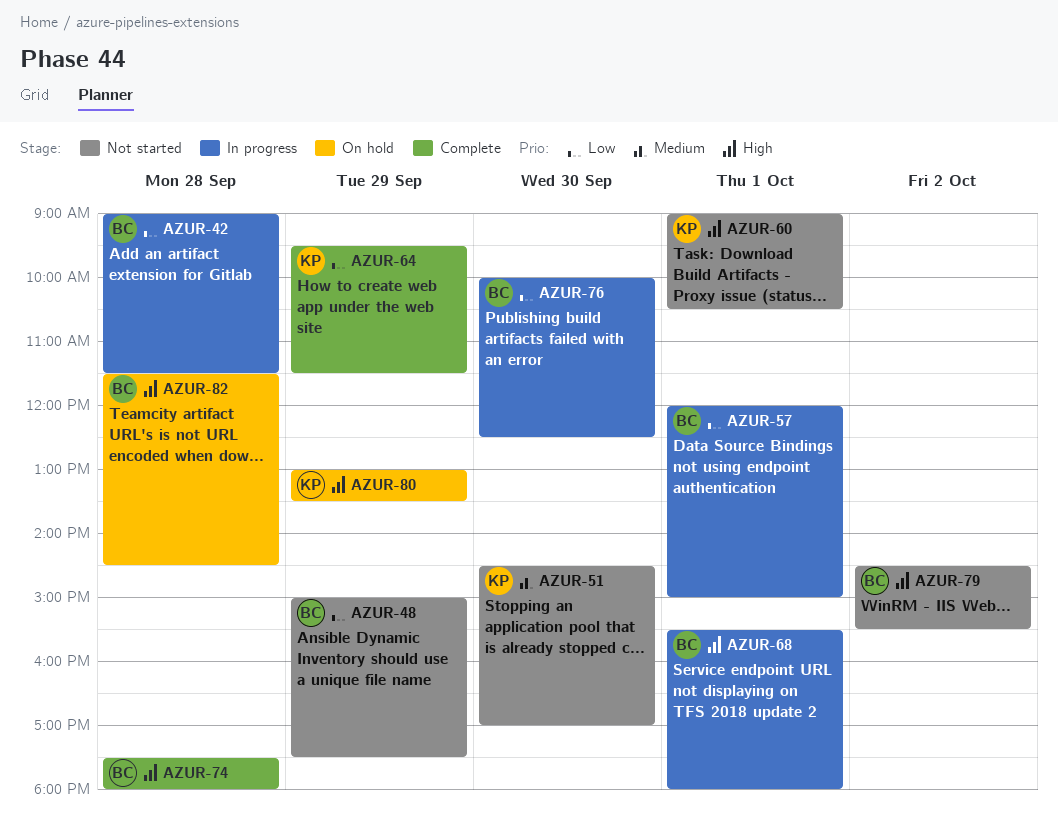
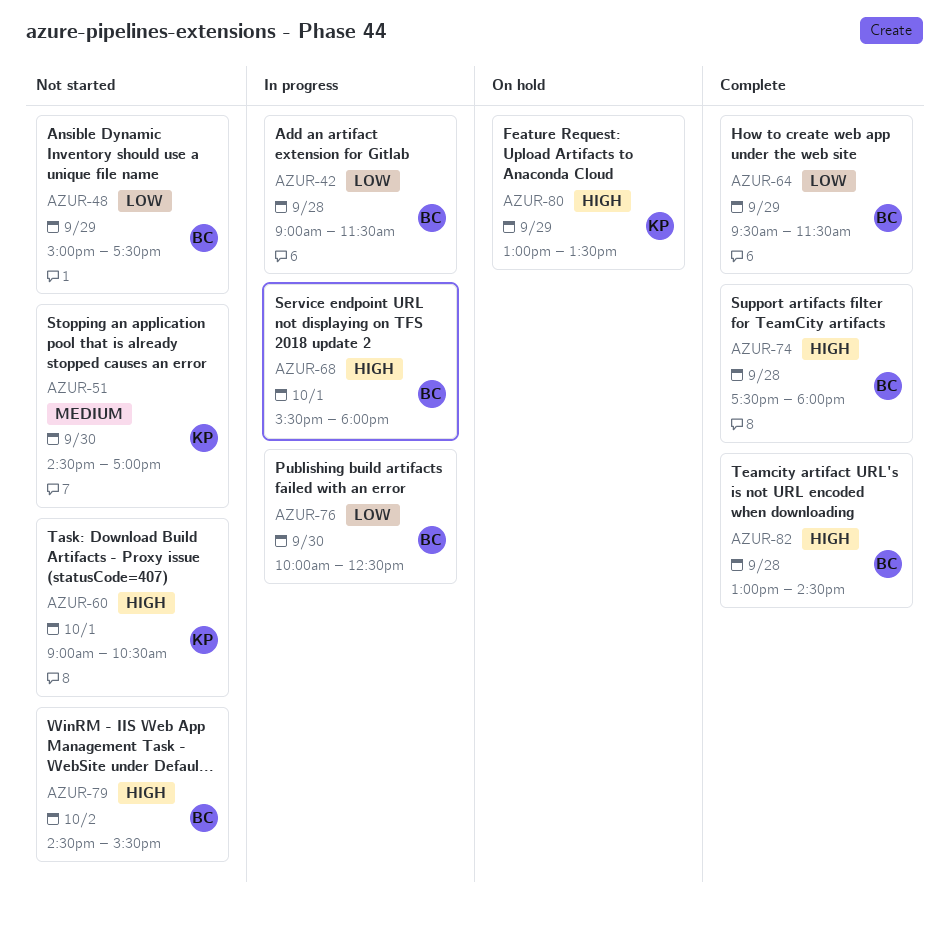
AZUR-57: present -> none
AZUR-64, owner: KP -> BC
AZUR-82, status: On hold -> Complete
AZUR-82, begins: 11:30 -> 13:00

